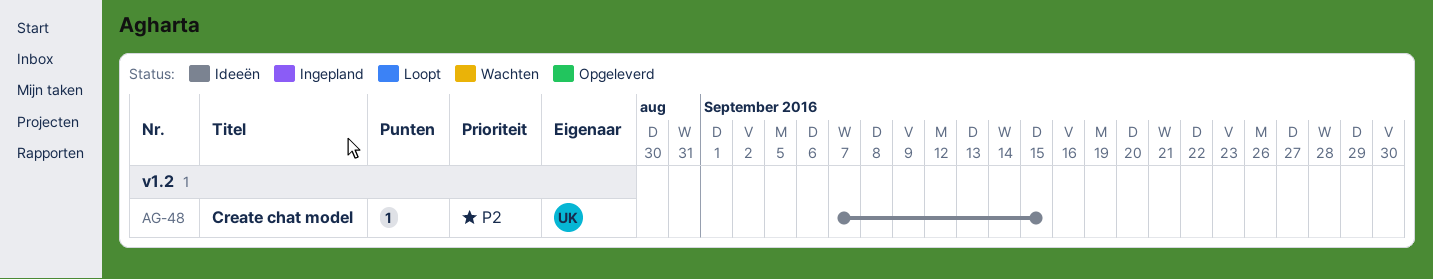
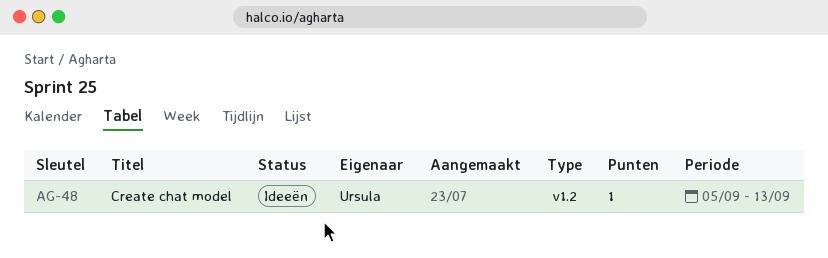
AG-48, start: Sep 7 -> Sep 5
AG-48, due: Sep 15 -> Sep 13

